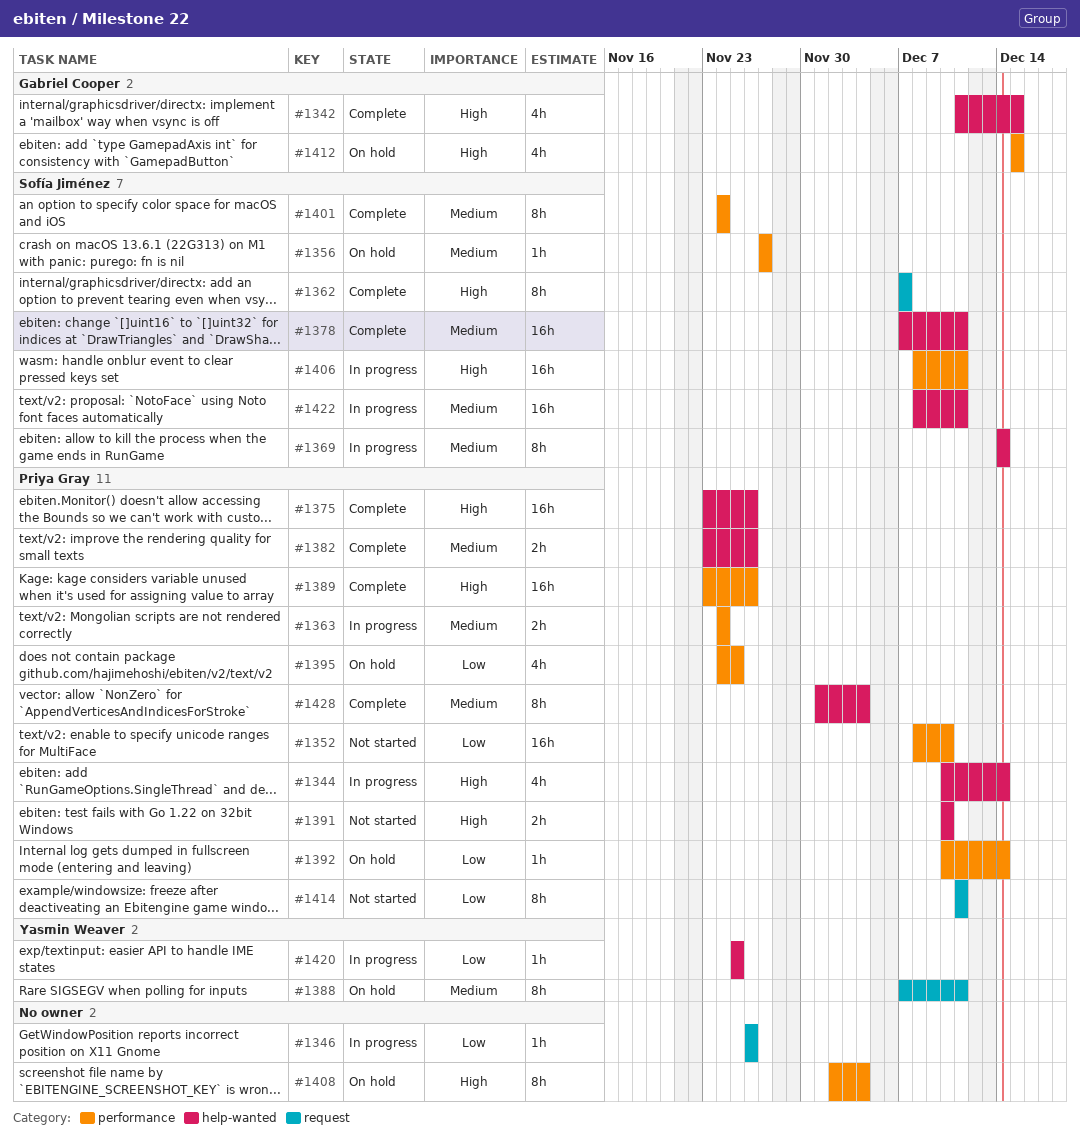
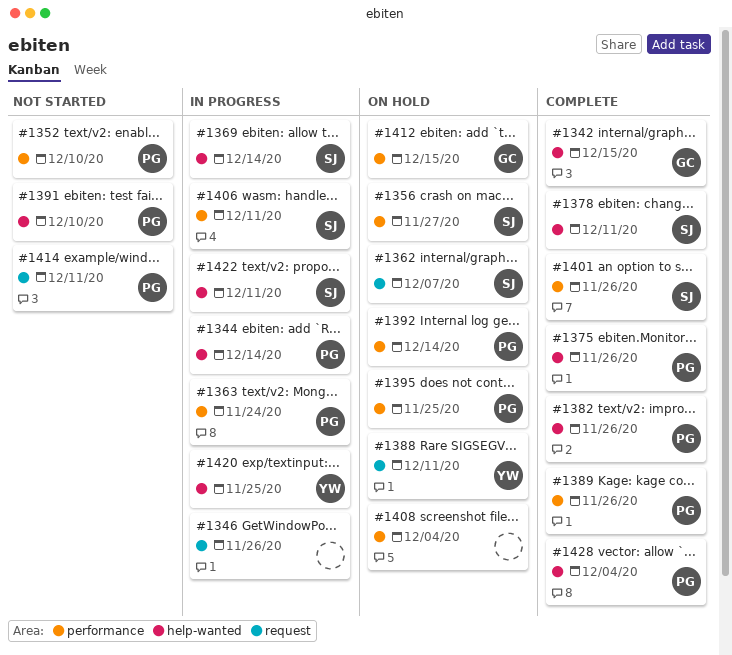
#1362, status: Complete -> On hold
#1401, due: Nov 24 -> Nov 26

